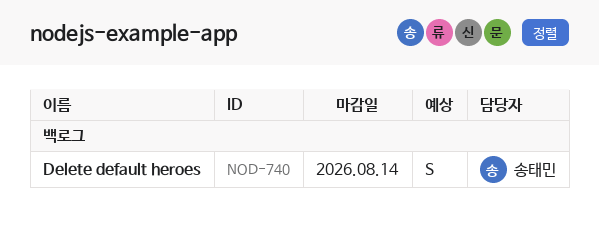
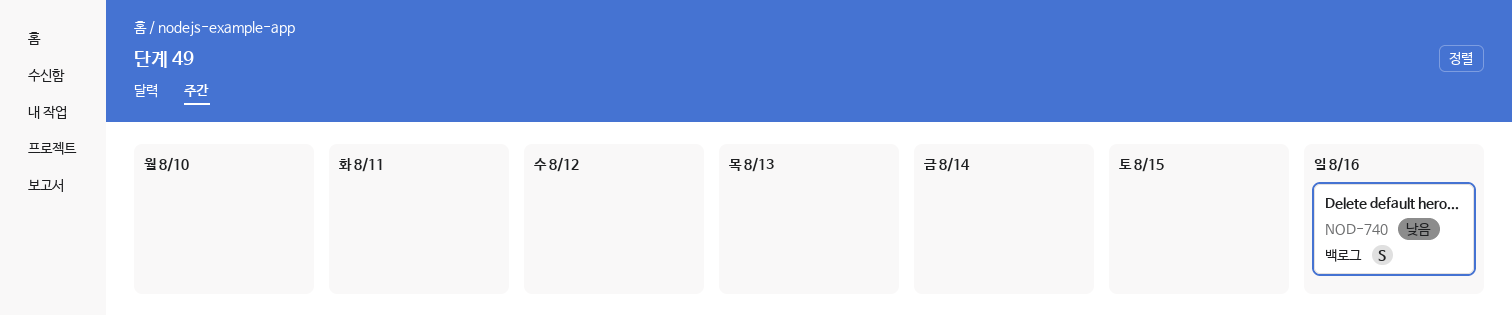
NOD-740, due: Aug 14 -> Aug 16

